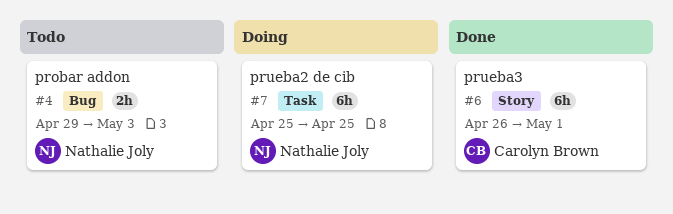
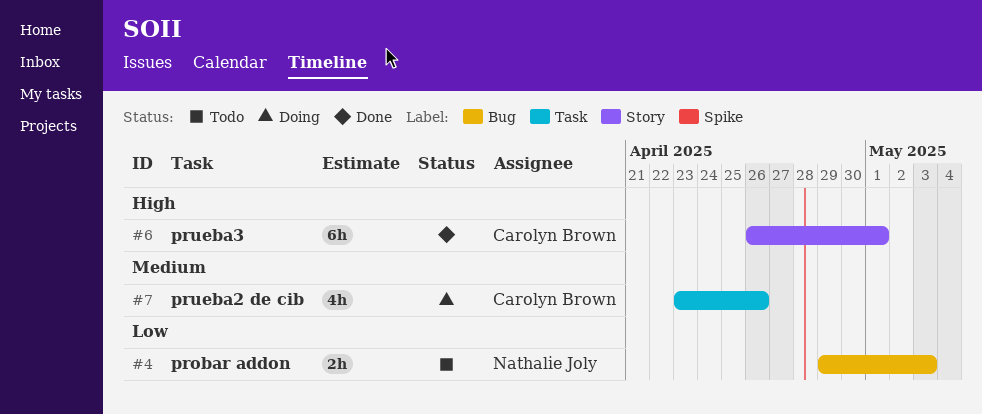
#7, owner: Nathalie Joly -> Carolyn Brown
#7, estimate: 6h -> 4h
#7, start: Apr 25 -> Apr 23
#7, due: Apr 25 -> Apr 26

